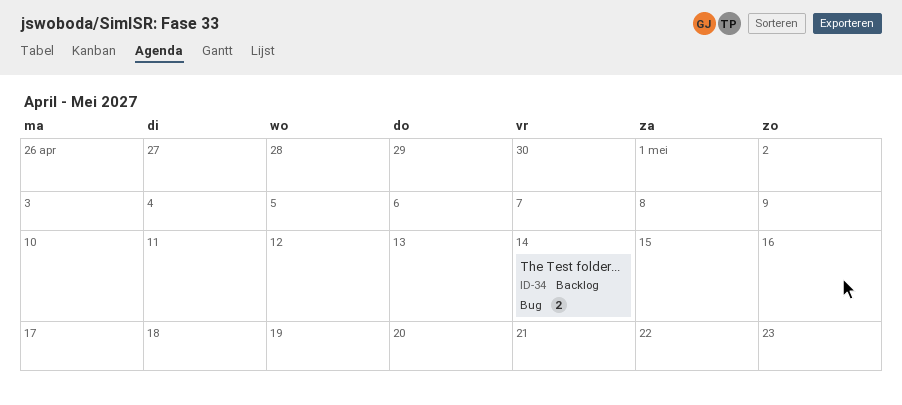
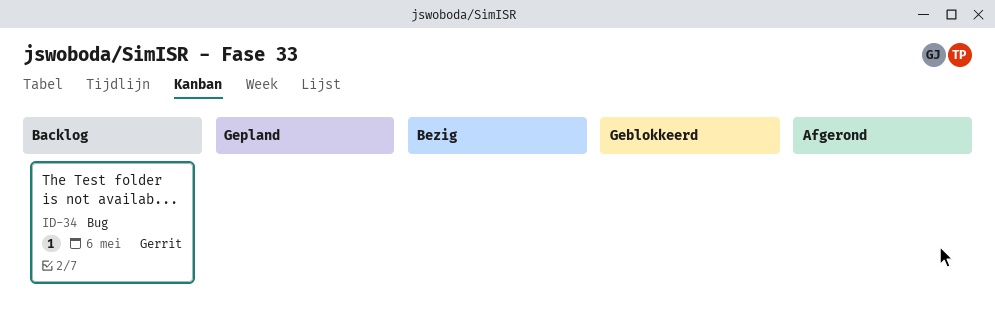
ID-34, estimate: 2 -> 1
ID-34, due: May 14 -> May 6

